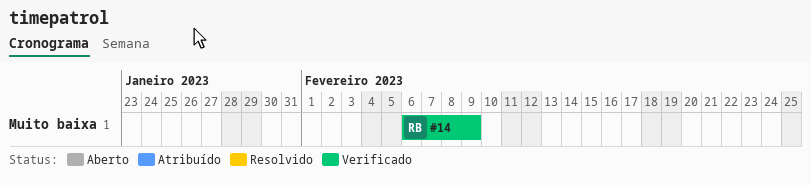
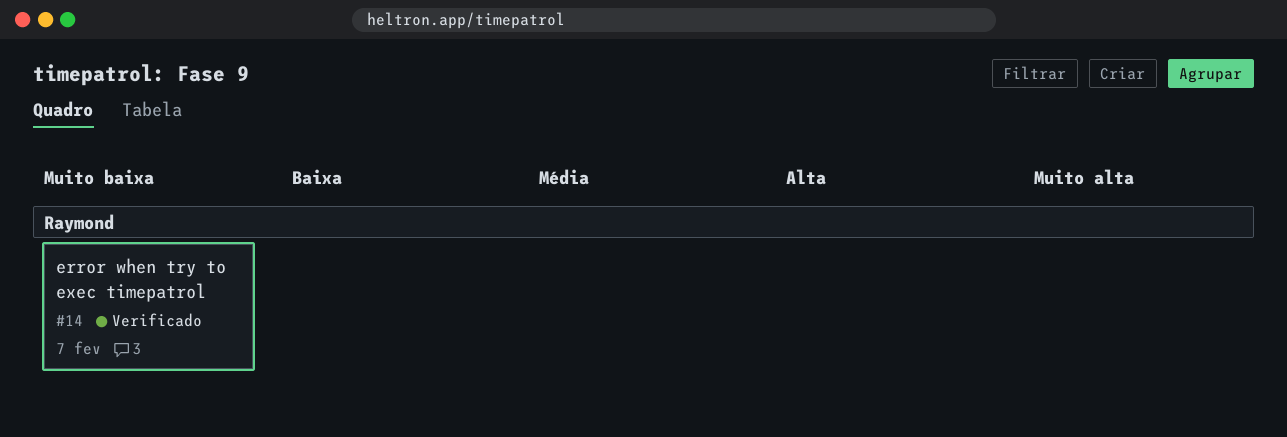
#14, due: Feb 9 -> Feb 7

